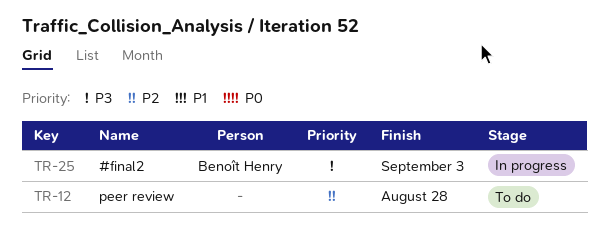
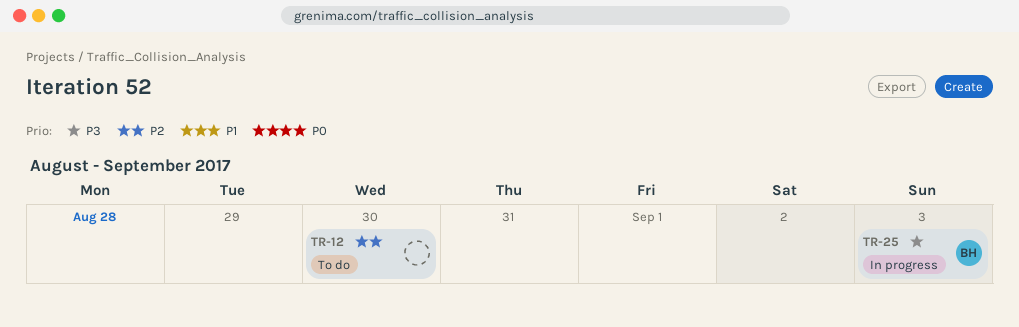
TR-12, due: Aug 28 -> Aug 30

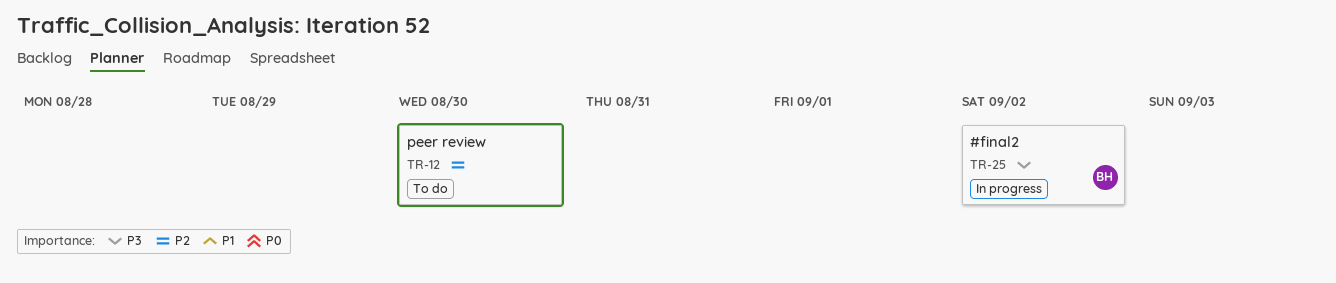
TR-25, due: Sep 3 -> Sep 2

